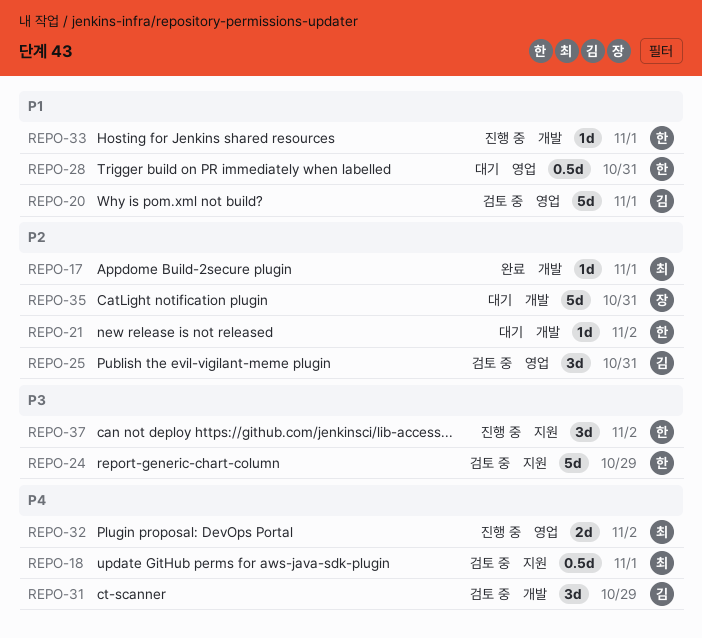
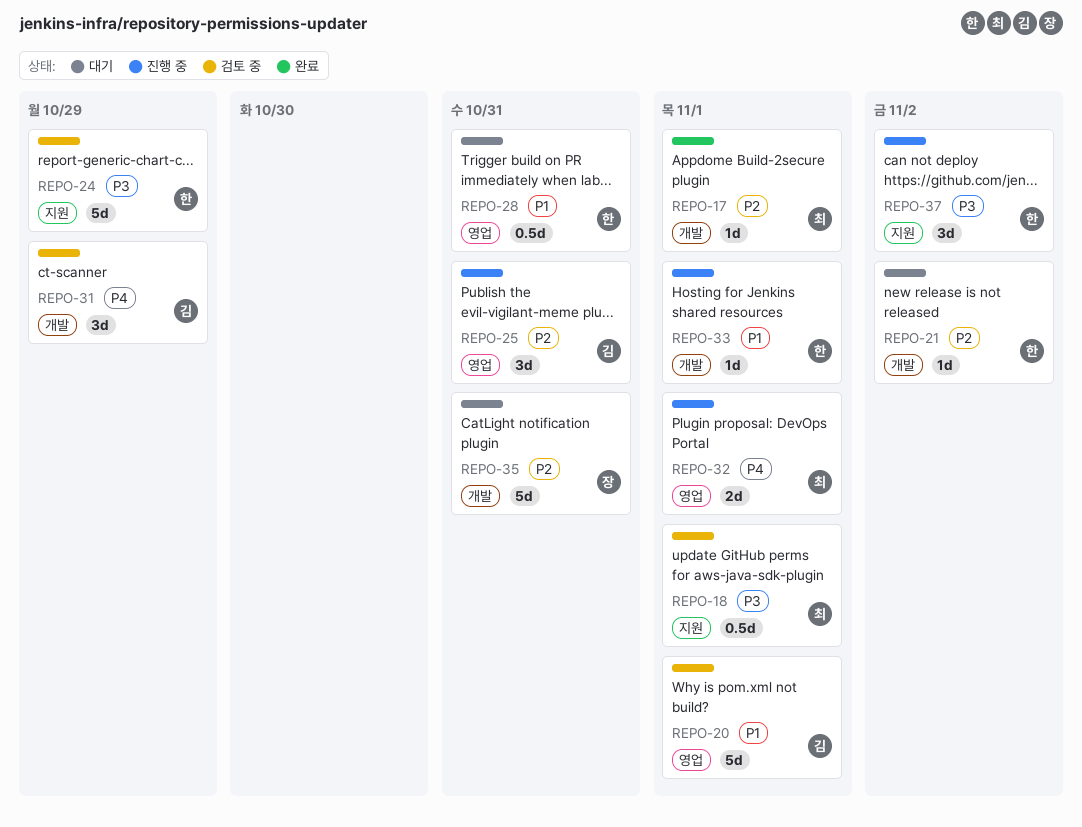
REPO-18, priority: P4 -> P3
REPO-25, status: 검토 중 -> 진행 중
REPO-32, due: Nov 2 -> Nov 1

